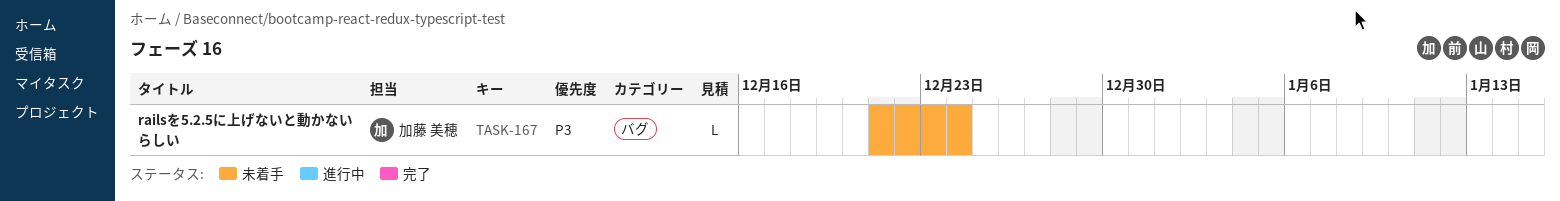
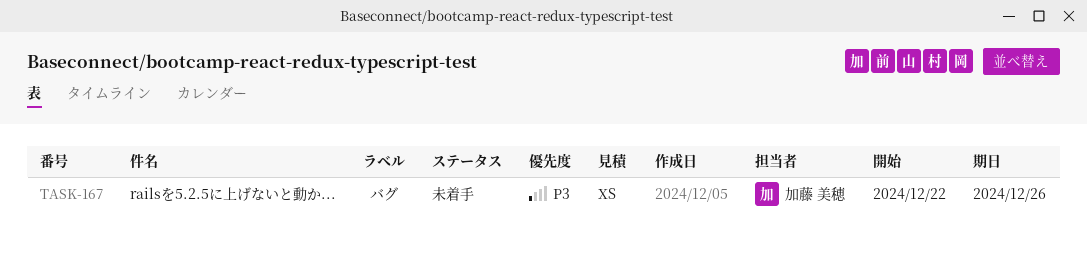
TASK-167, estimate: L -> XS
TASK-167, start: Dec 21 -> Dec 22
TASK-167, due: Dec 24 -> Dec 26

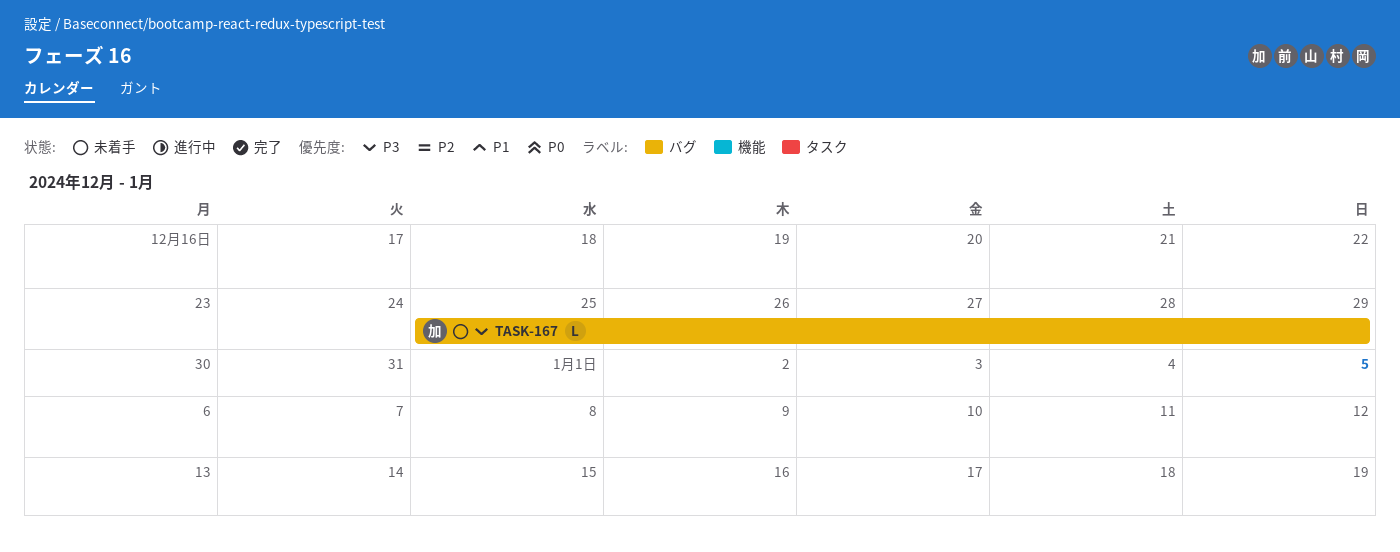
TASK-167, estimate: XS -> L
TASK-167, start: Dec 22 -> Dec 25
TASK-167, due: Dec 26 -> Dec 29

